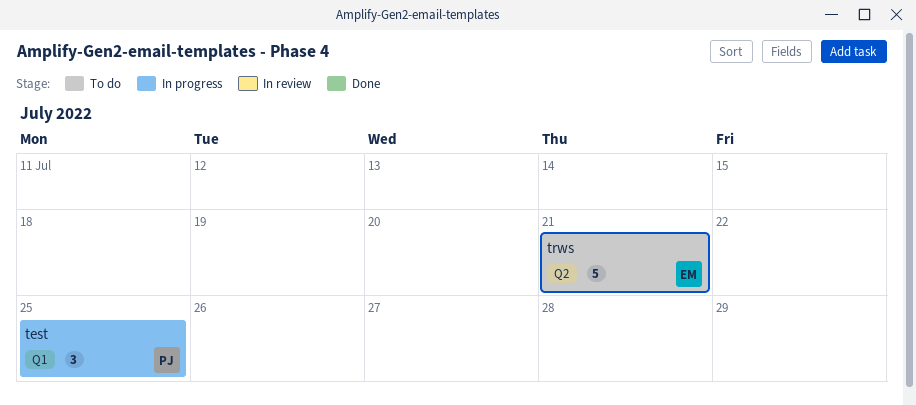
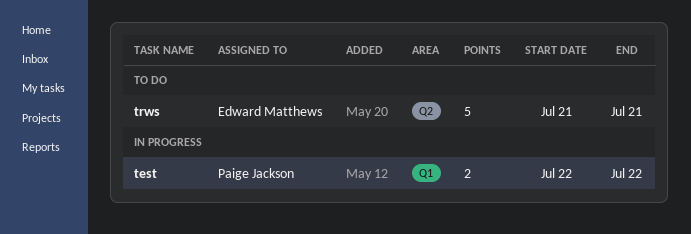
test, estimate: 3 -> 2
test, due: Jul 25 -> Jul 22

